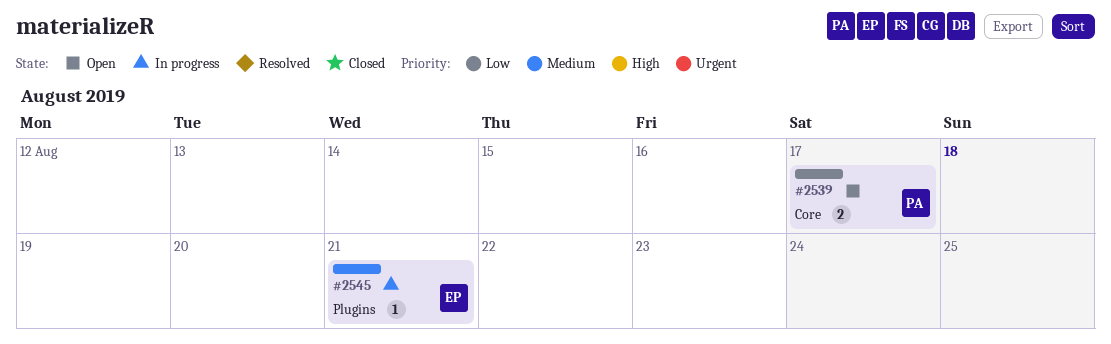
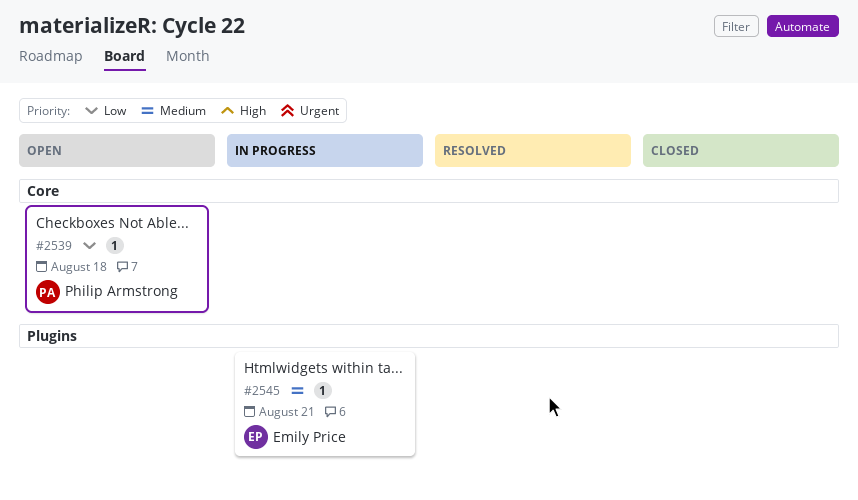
#2539, estimate: 2 -> 1
#2539, due: Aug 17 -> Aug 18

